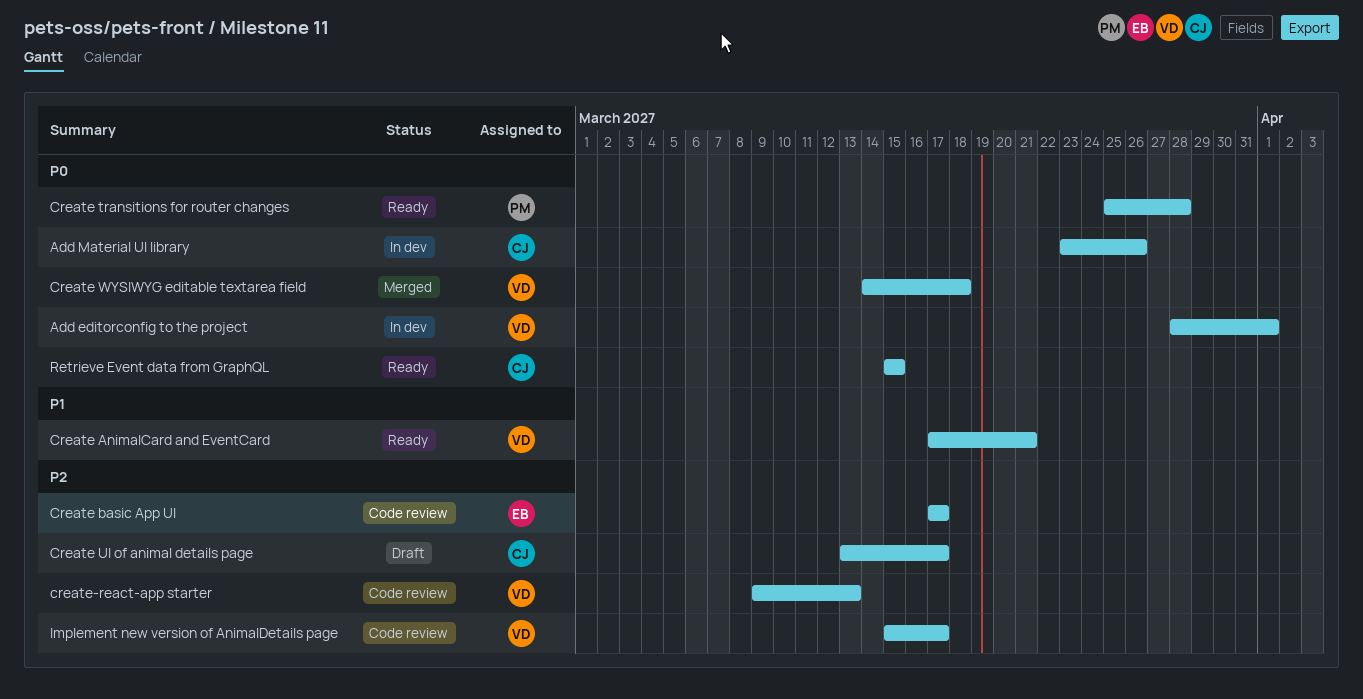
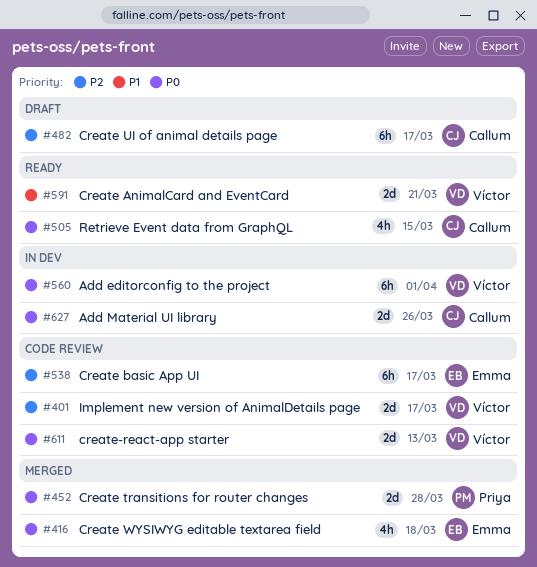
Create transitions for router changes, status: Ready -> Merged
Create WYSIWYG editable textarea field, owner: Víctor -> Emma
create-react-app starter, priority: P2 -> P0

